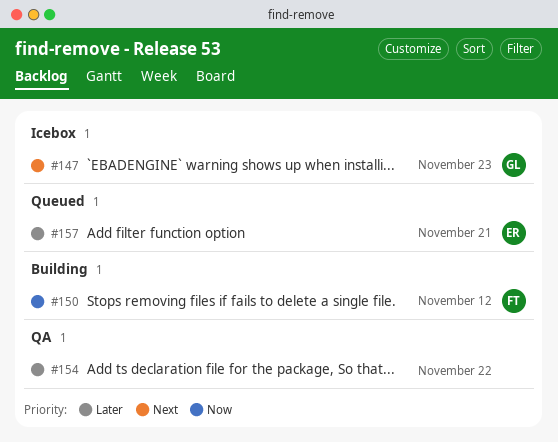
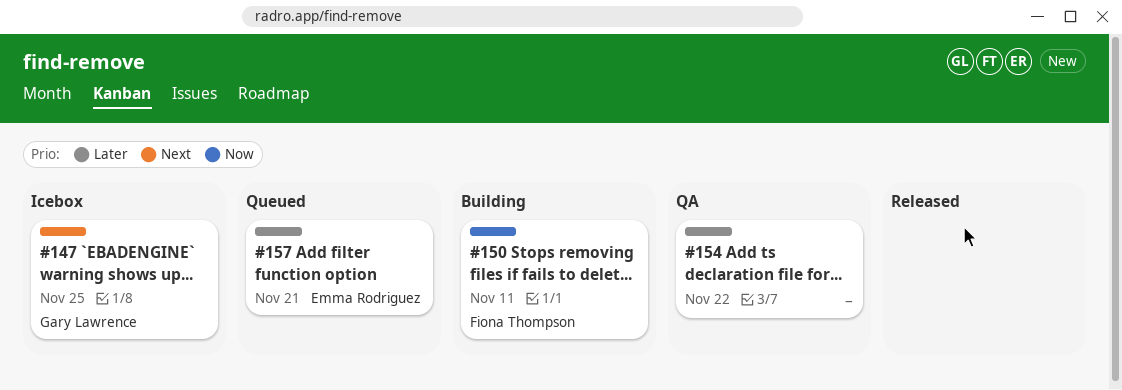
#147, due: Nov 23 -> Nov 25
#150, due: Nov 12 -> Nov 11

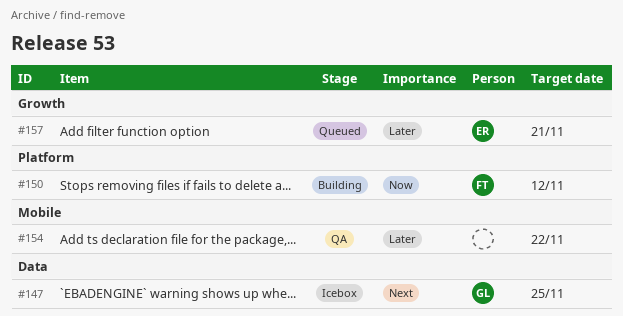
#150, due: Nov 11 -> Nov 12

